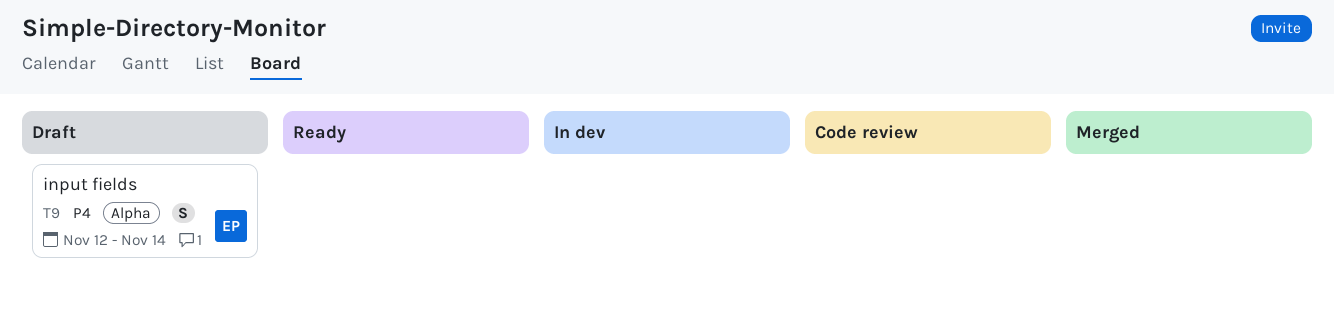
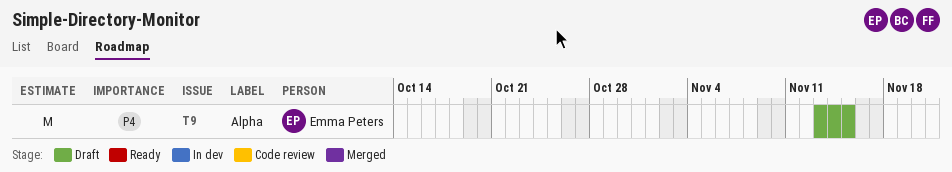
T9, estimate: S -> M
T9, start: Nov 12 -> Nov 13
T9, due: Nov 14 -> Nov 15

